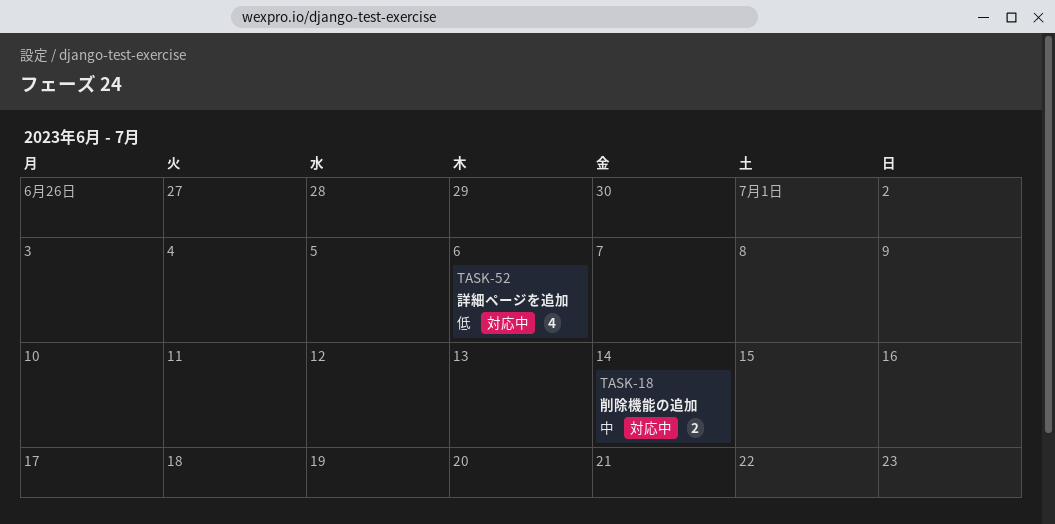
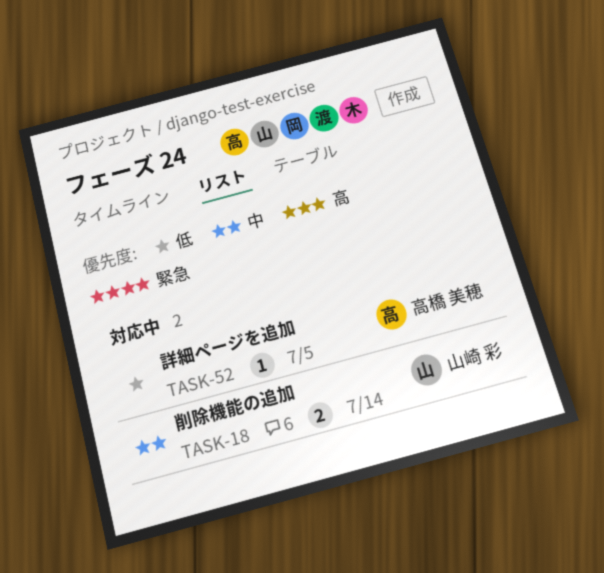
TASK-52, estimate: 4 -> 1
TASK-52, due: Jul 6 -> Jul 5

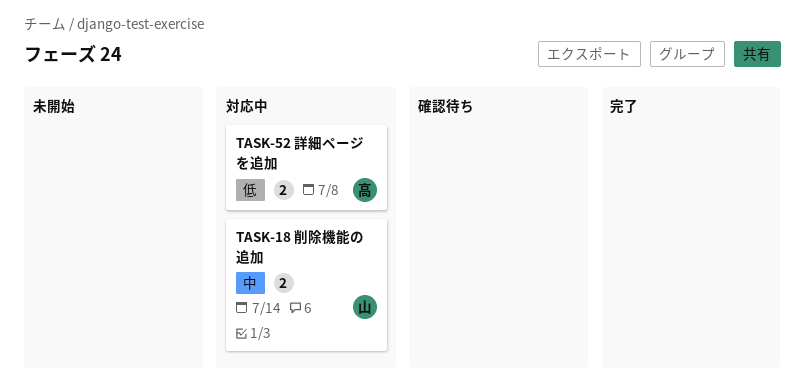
TASK-52, estimate: 1 -> 2
TASK-52, due: Jul 5 -> Jul 8

